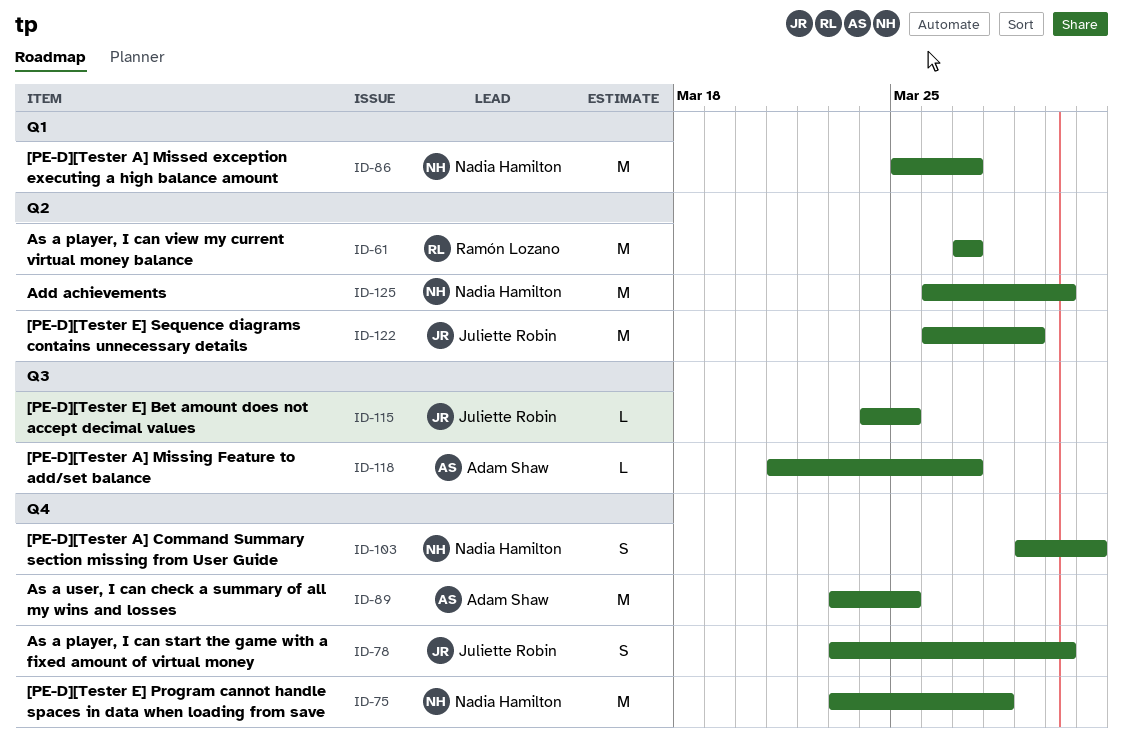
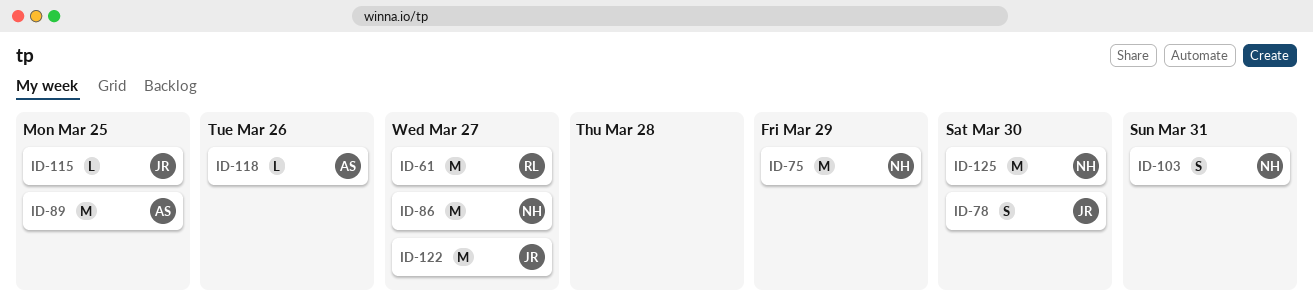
ID-75, due: Mar 28 -> Mar 29
ID-118, due: Mar 27 -> Mar 26
ID-122, due: Mar 29 -> Mar 27

